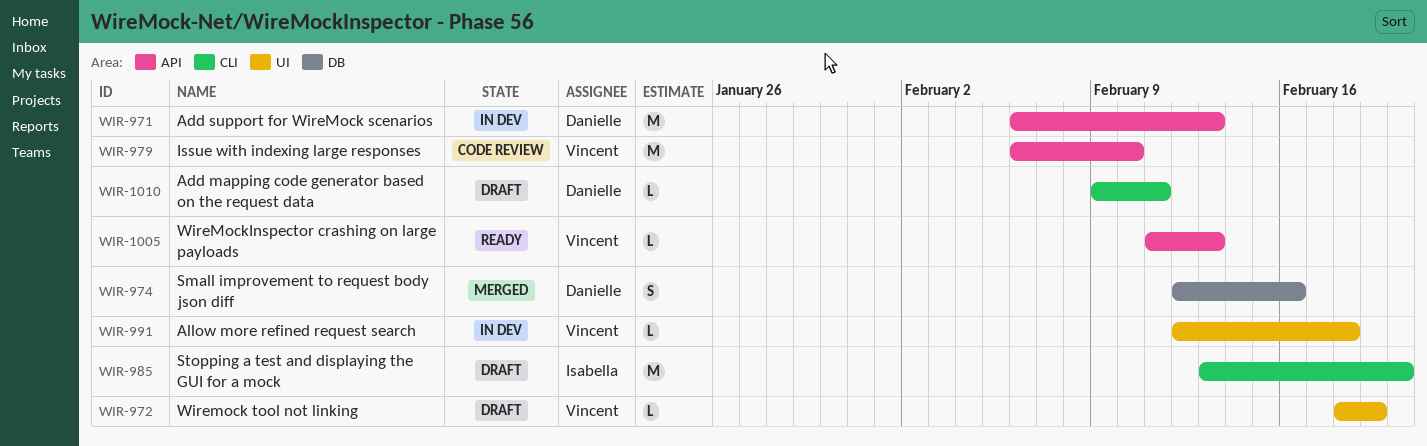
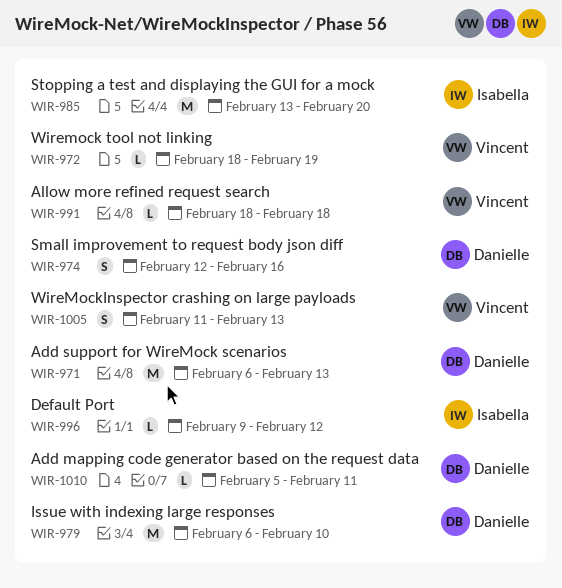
WIR-979, owner: Vincent -> Danielle
WIR-991, start: Feb 12 -> Feb 18
WIR-996: none -> present
WIR-1005, estimate: L -> S
WIR-1010, start: Feb 9 -> Feb 5

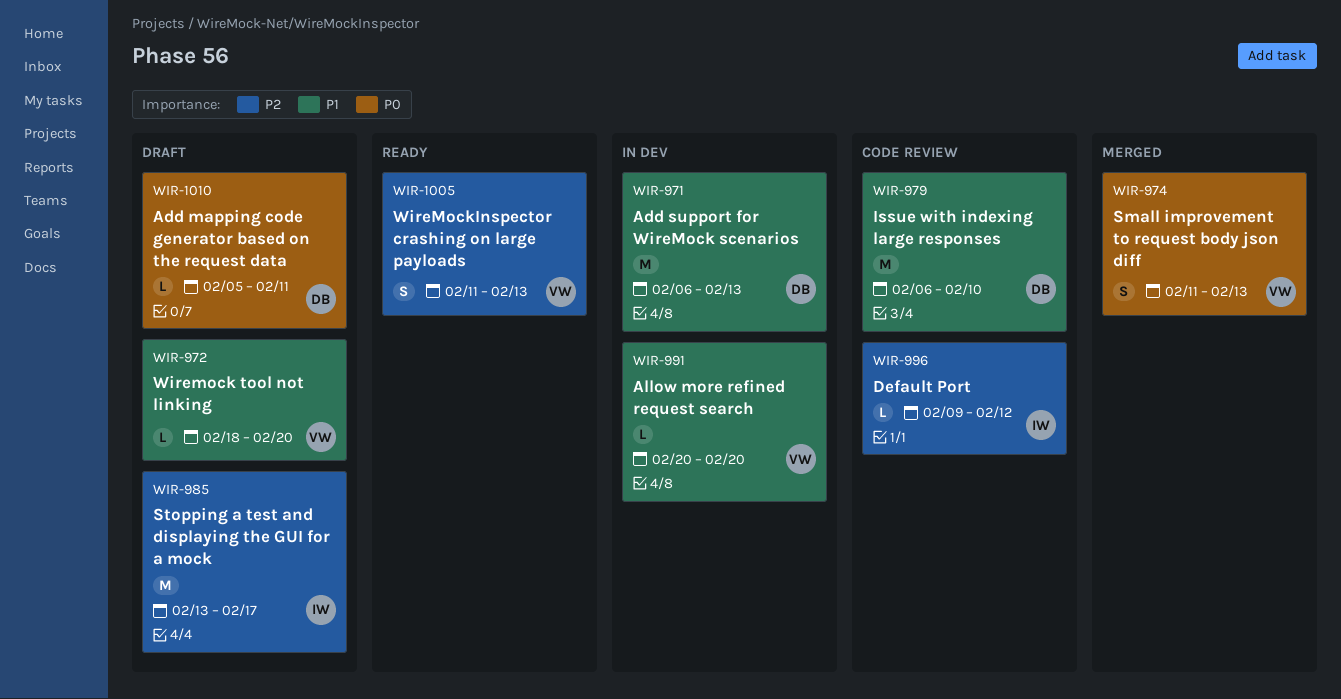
WIR-972, due: Feb 19 -> Feb 20
WIR-974, owner: Danielle -> Vincent
WIR-974, start: Feb 12 -> Feb 11
WIR-974, due: Feb 16 -> Feb 13
WIR-985, due: Feb 20 -> Feb 17
WIR-991, start: Feb 18 -> Feb 20
WIR-991, due: Feb 18 -> Feb 20

